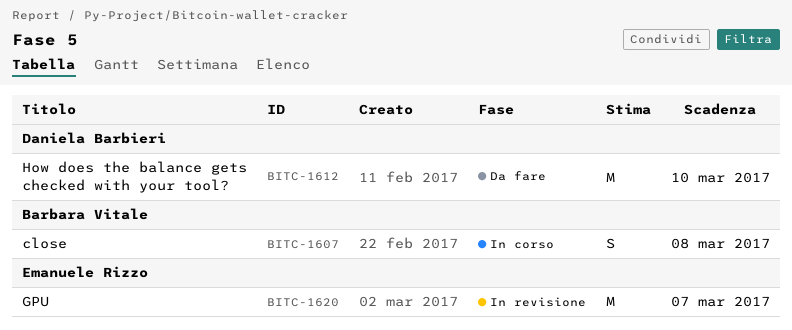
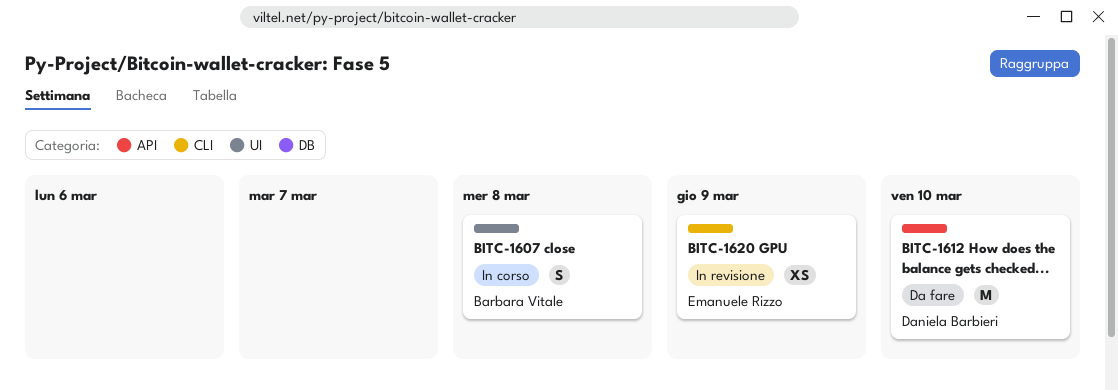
BITC-1620, estimate: M -> XS
BITC-1620, due: Mar 7 -> Mar 9

